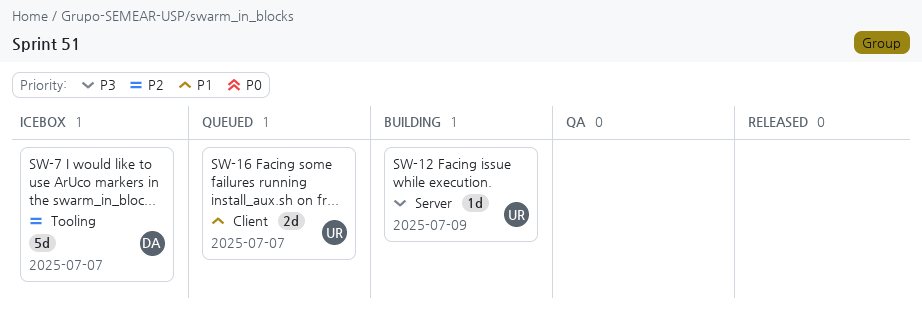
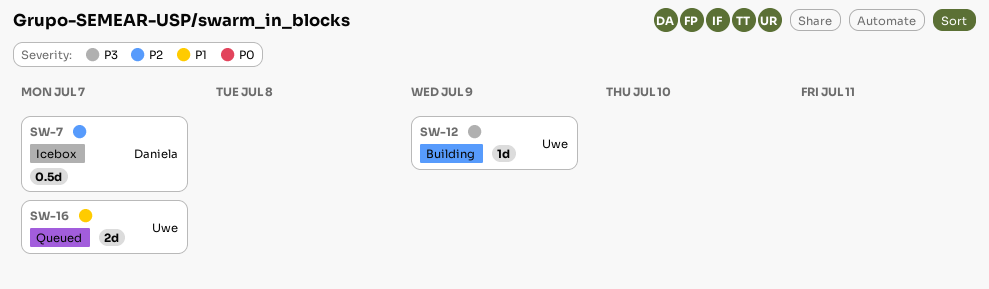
SW-7, estimate: 5d -> 0.5d

